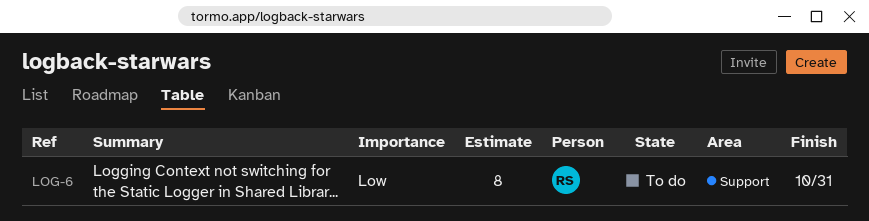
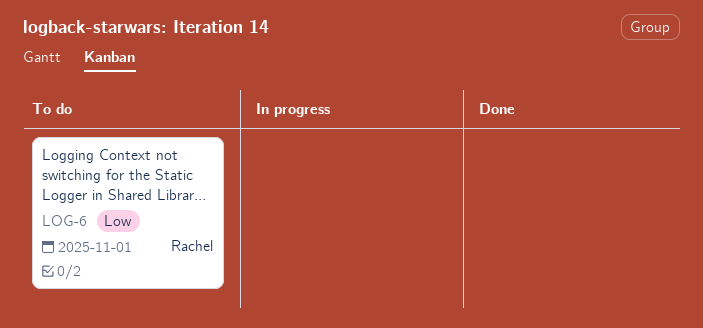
LOG-6, due: Oct 31 -> Nov 1

